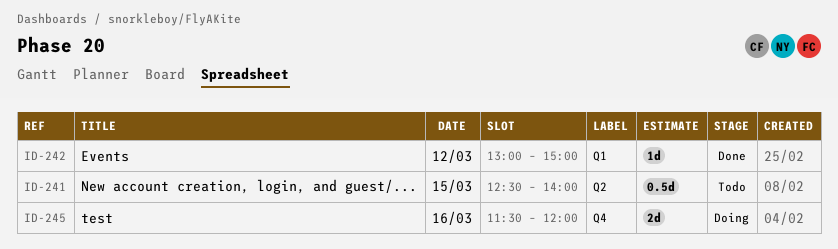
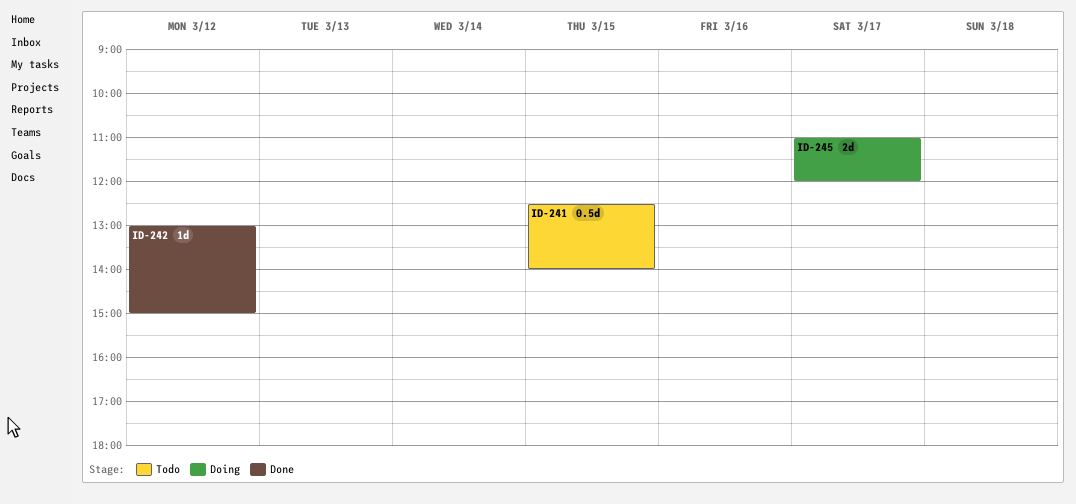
ID-245, day: Mar 16 -> Mar 17
ID-245, begins: 11:30 -> 11:00

